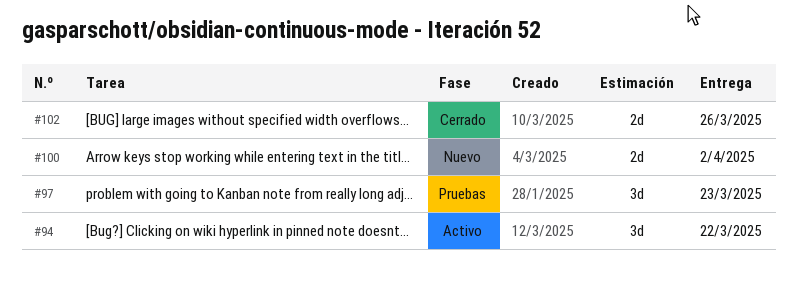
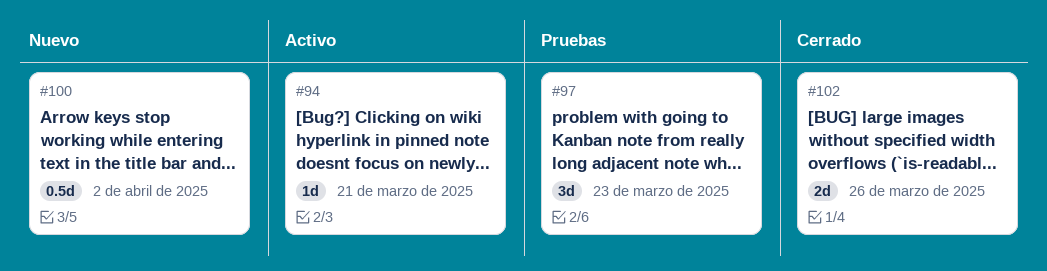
#94, estimate: 3d -> 1d
#94, due: Mar 22 -> Mar 21
#100, estimate: 2d -> 0.5d

